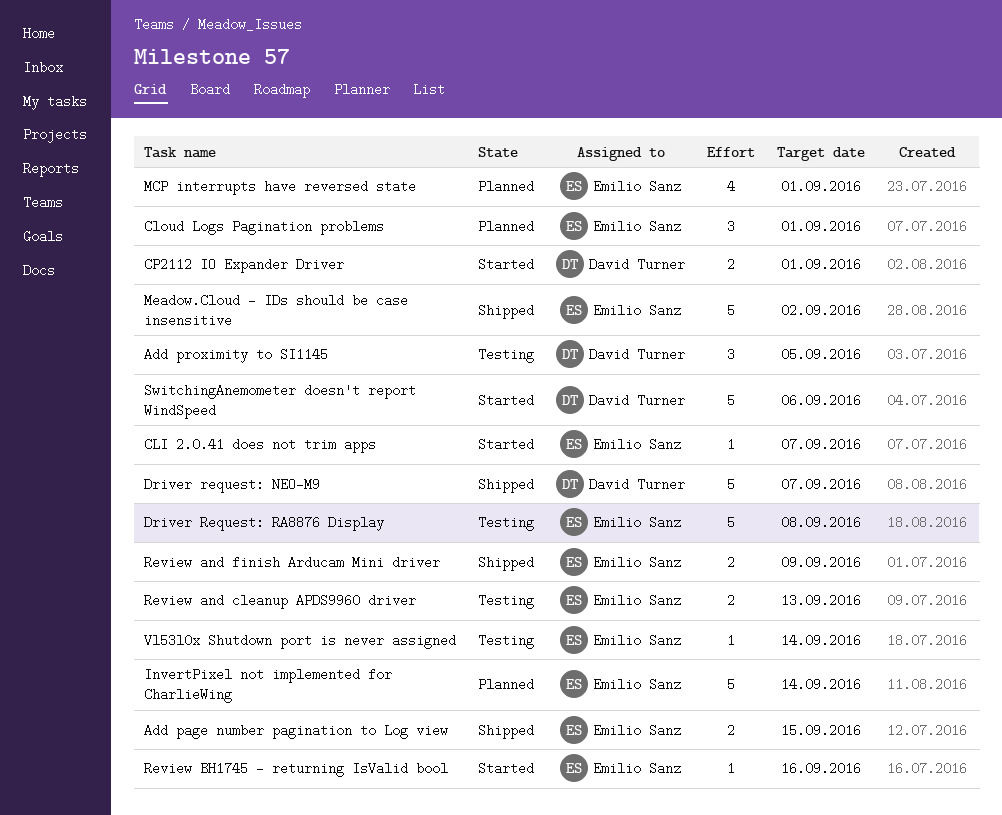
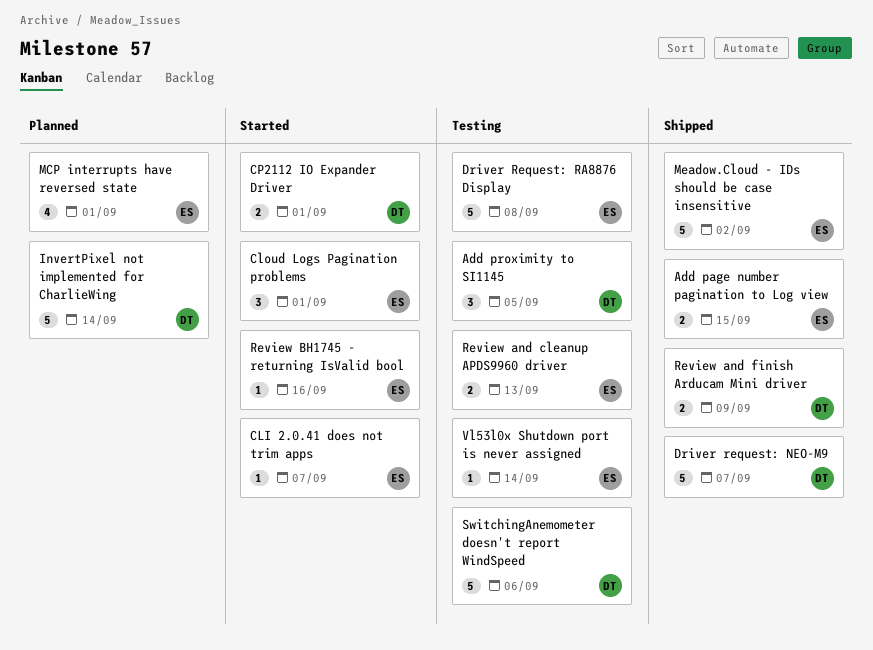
Cloud Logs Pagination problems, status: Planned -> Started
InvertPixel not implemented for CharlieWing, owner: Emilio Sanz -> David Turner
Review and finish Arducam Mini driver, owner: Emilio Sanz -> David Turner
SwitchingAnemometer doesn't report WindSpeed, status: Started -> Testing

